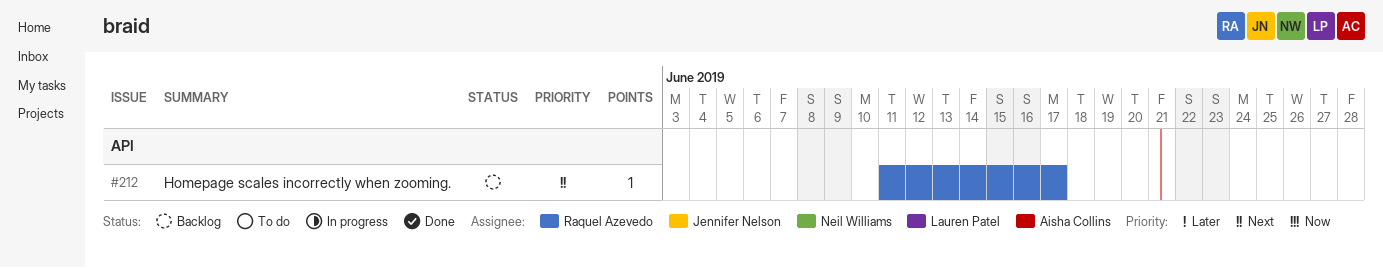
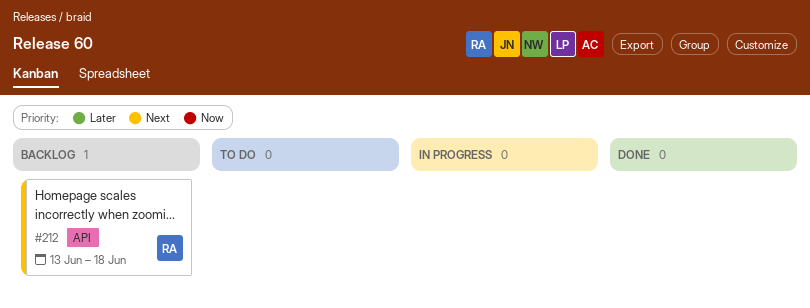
#212, start: Jun 11 -> Jun 13
#212, due: Jun 17 -> Jun 18

